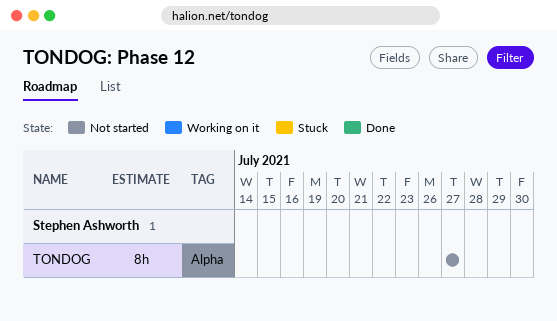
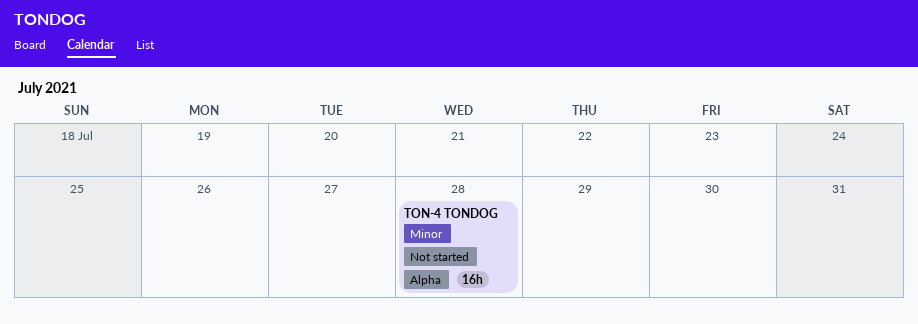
TONDOG, estimate: 8h -> 16h
TONDOG, due: Jul 27 -> Jul 28

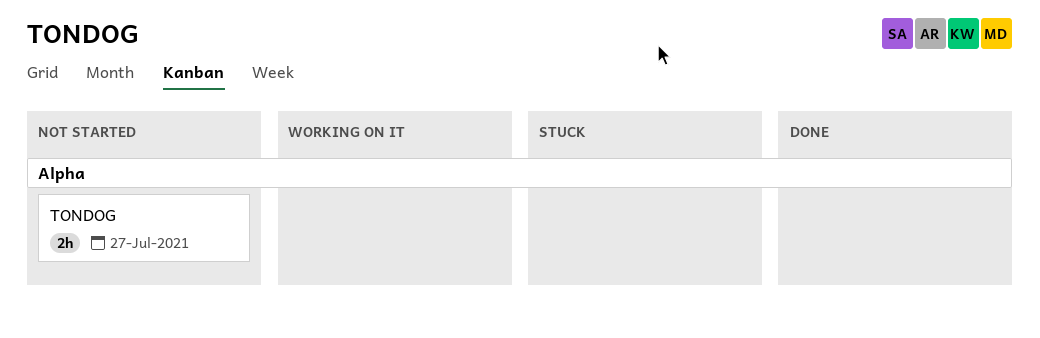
TONDOG, estimate: 16h -> 2h
TONDOG, due: Jul 28 -> Jul 27

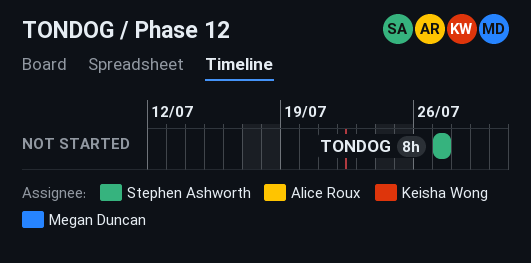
TONDOG, estimate: 2h -> 8h

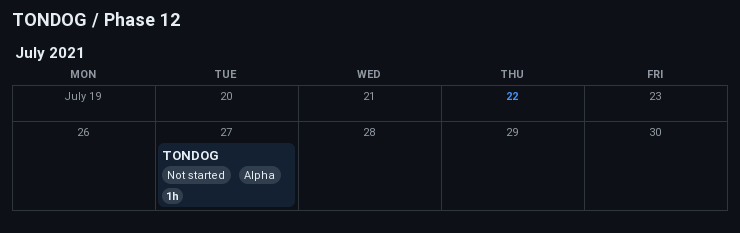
TONDOG, estimate: 8h -> 1h

